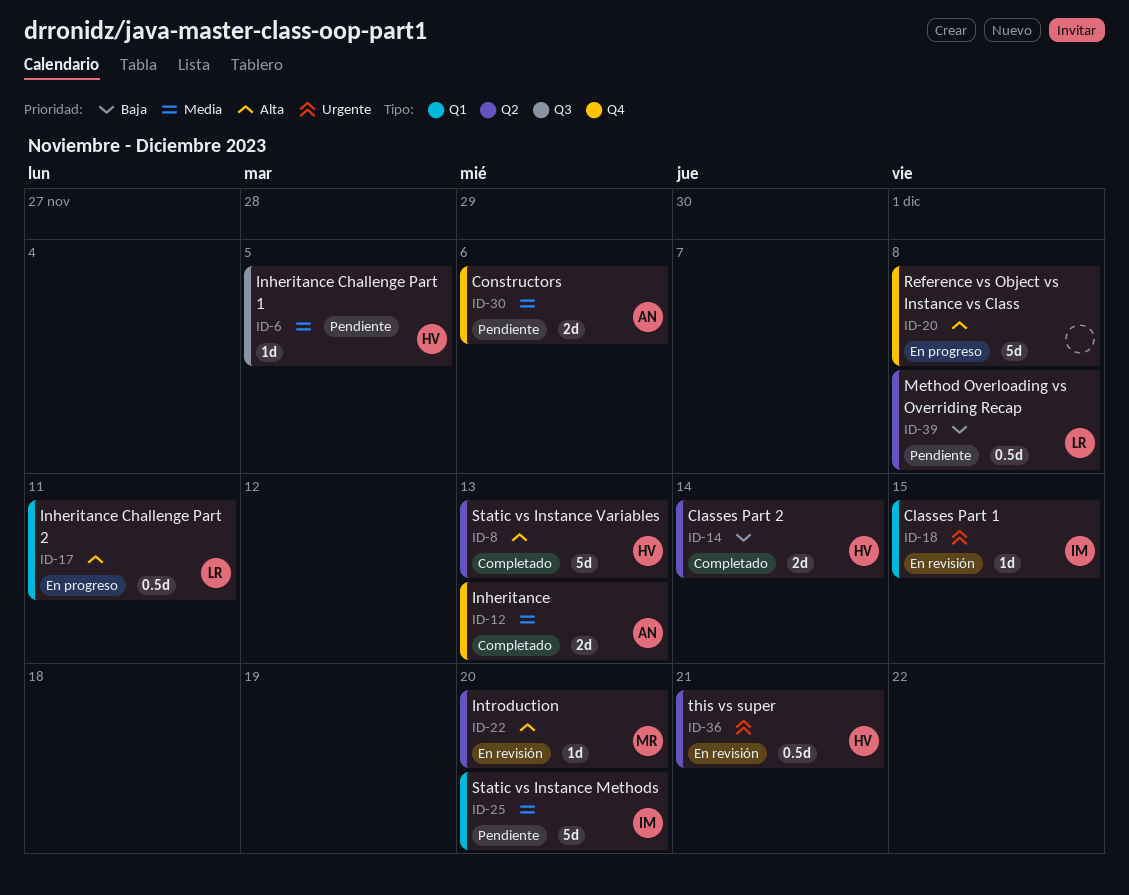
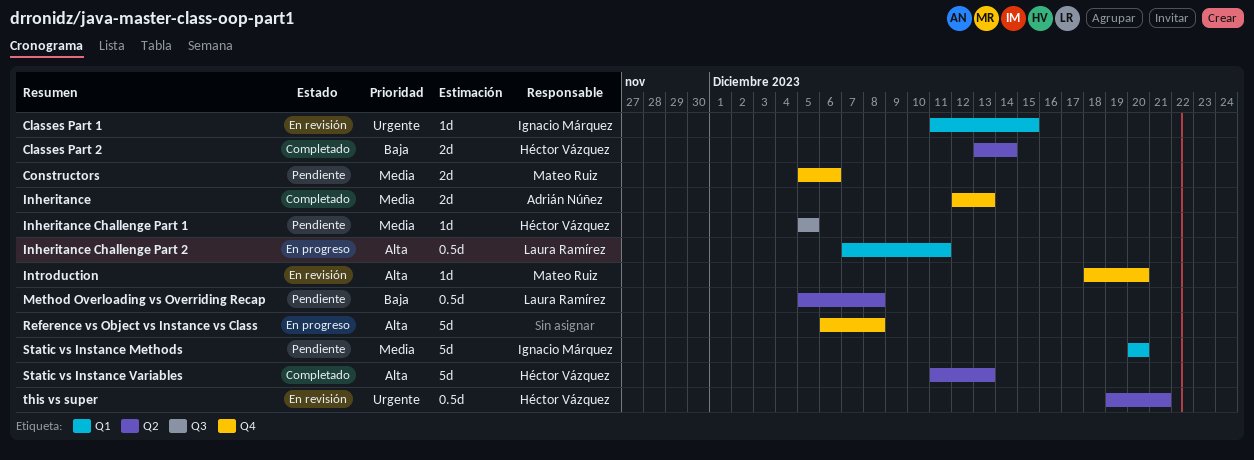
Constructors, owner: Adrián Núñez -> Mateo Ruiz
Introduction, label: Q2 -> Q4

